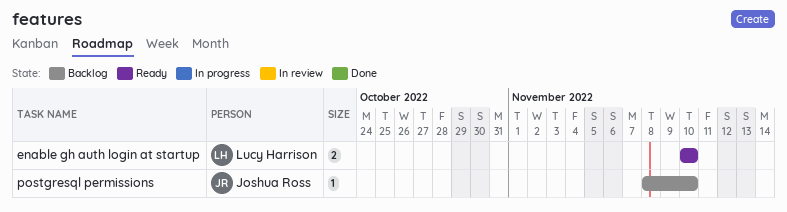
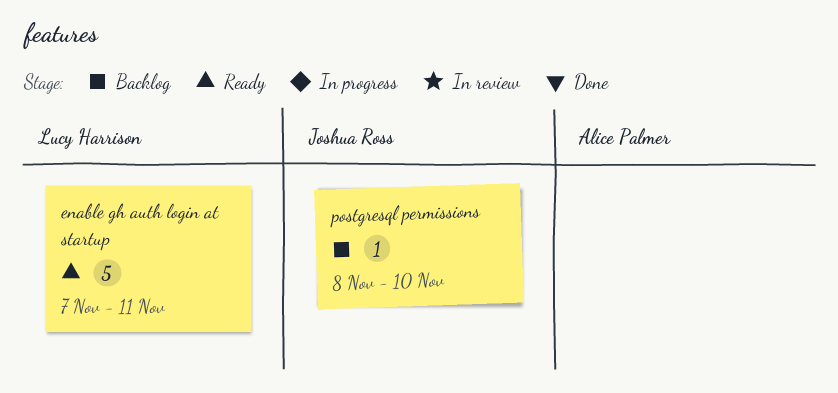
enable gh auth login at startup, estimate: 2 -> 5
enable gh auth login at startup, start: Nov 10 -> Nov 7
enable gh auth login at startup, due: Nov 10 -> Nov 11

